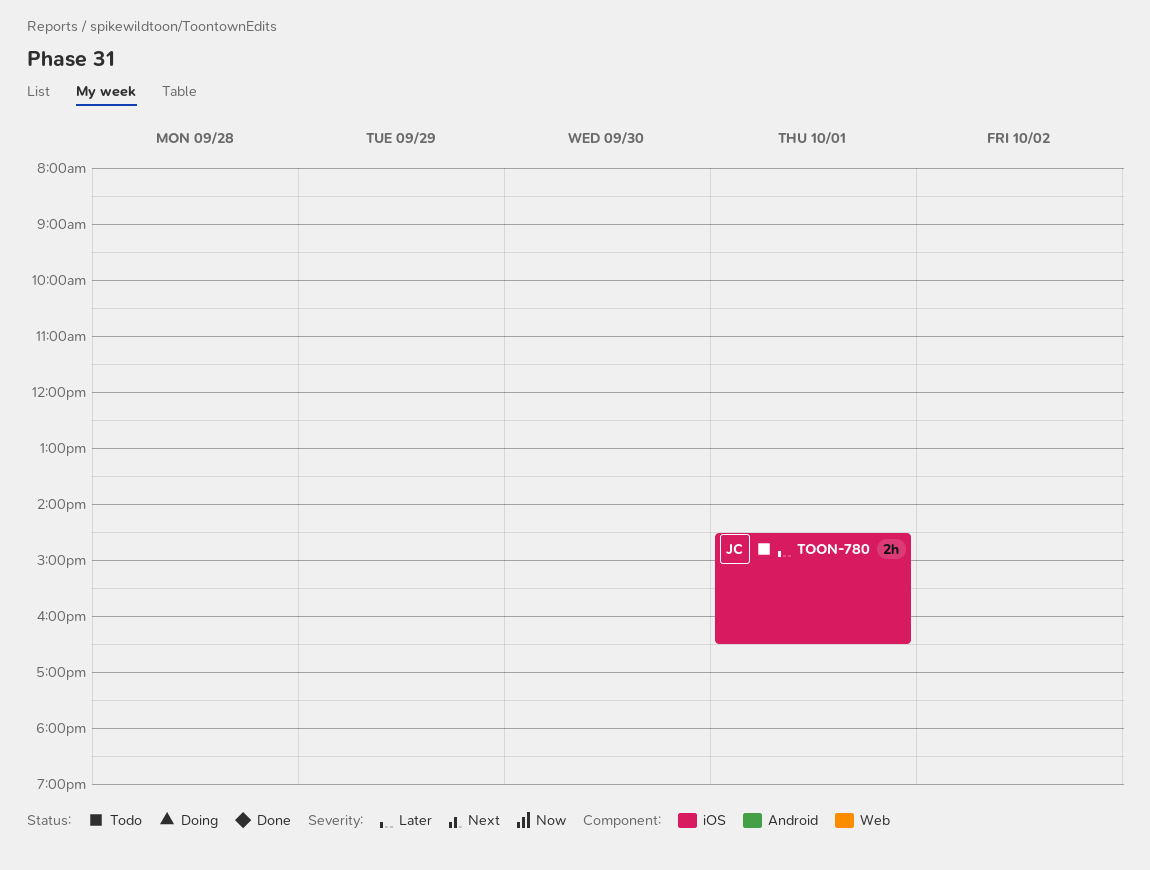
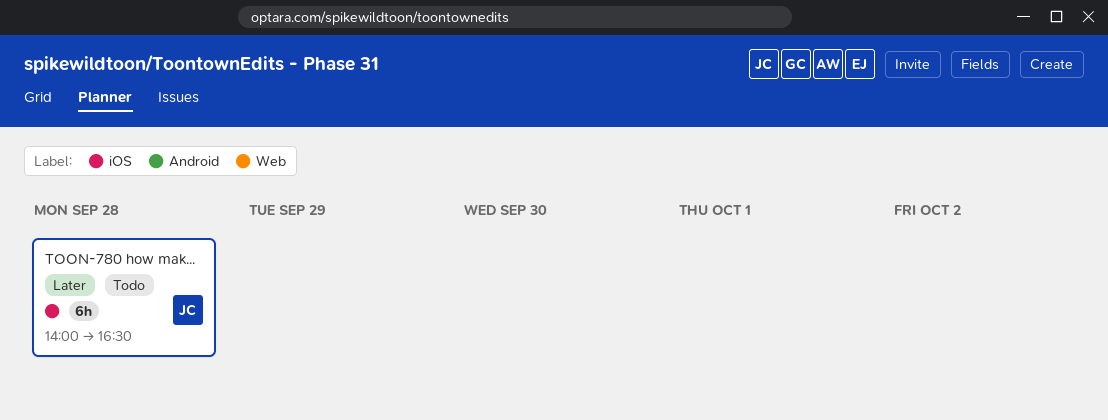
TOON-780, estimate: 2h -> 6h
TOON-780, day: Oct 1 -> Sep 28
TOON-780, begins: 14:30 -> 14:00

